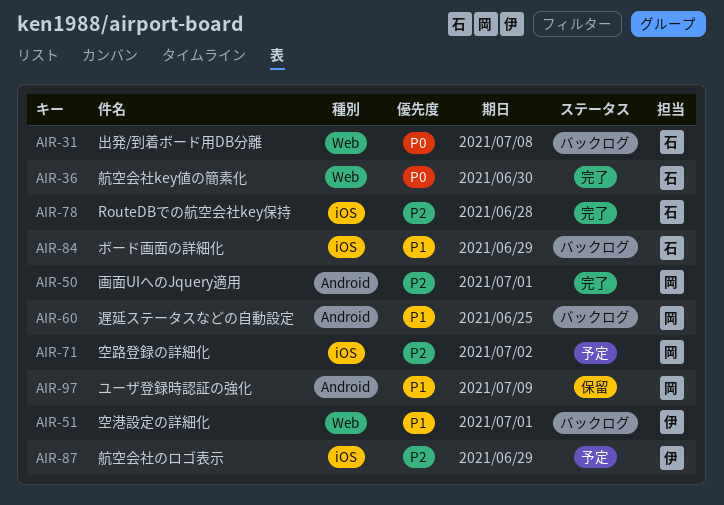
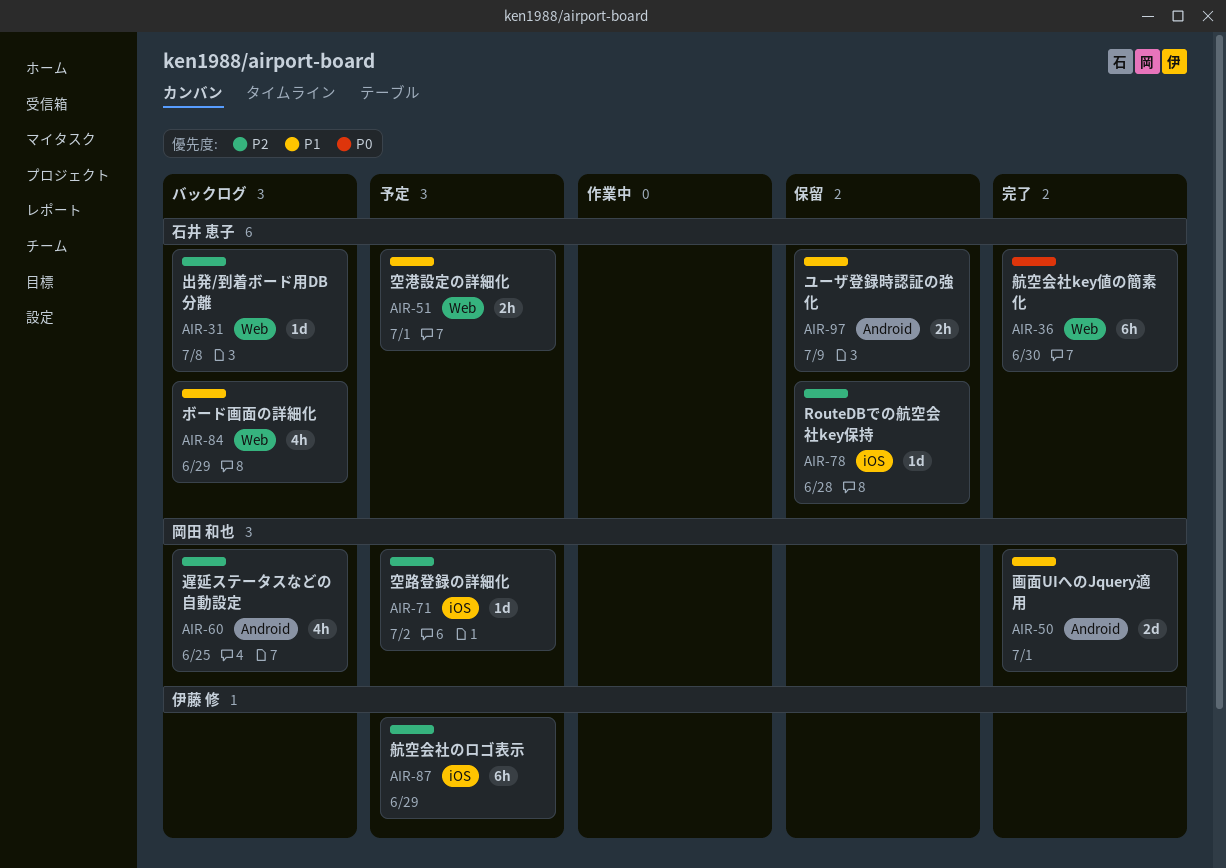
AIR-31, priority: P0 -> P2
AIR-50, priority: P2 -> P1
AIR-51, status: バックログ -> 予定
AIR-51, owner: 伊藤 修 -> 石井 恵子
AIR-60, priority: P1 -> P2
AIR-78, status: 完了 -> 保留
AIR-84, label: iOS -> Web
AIR-97, owner: 岡田 和也 -> 石井 恵子

